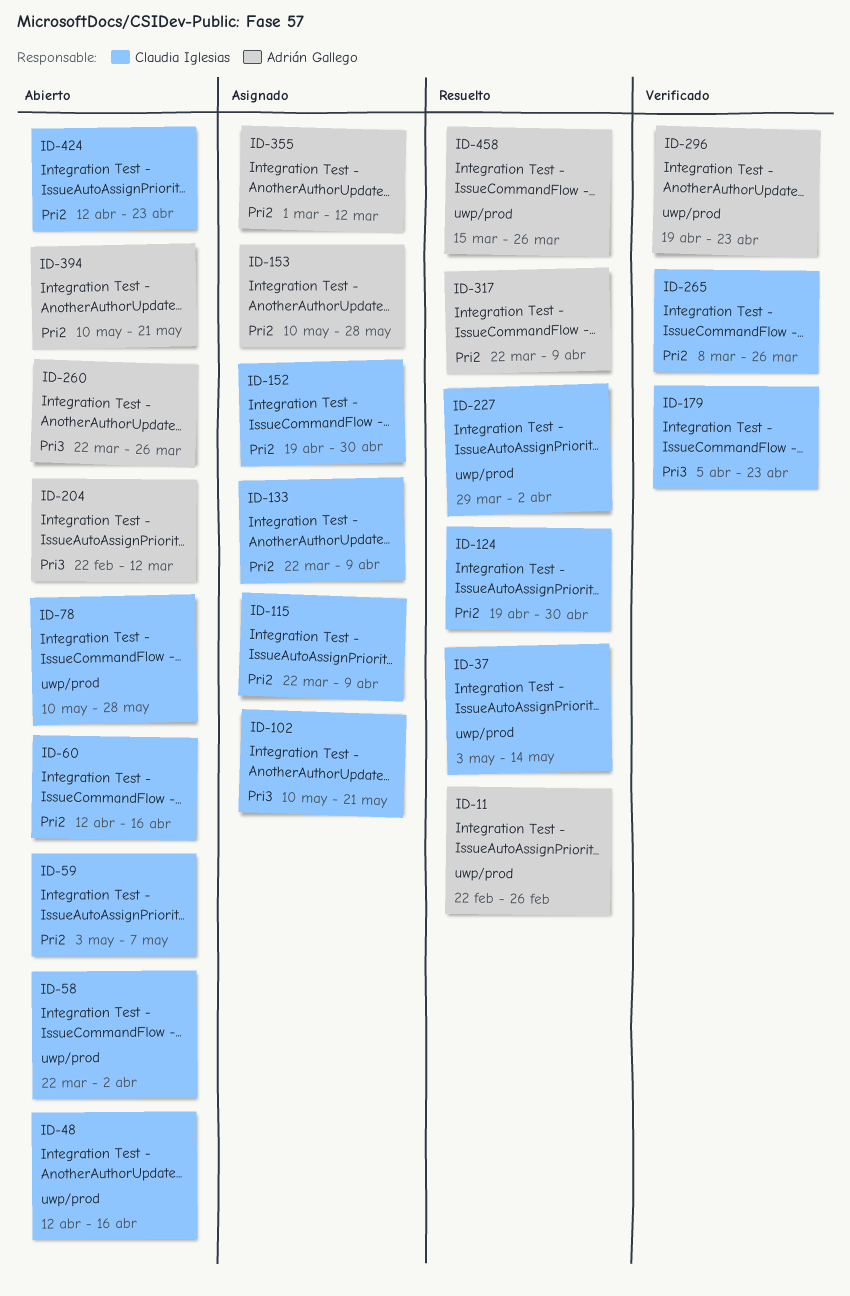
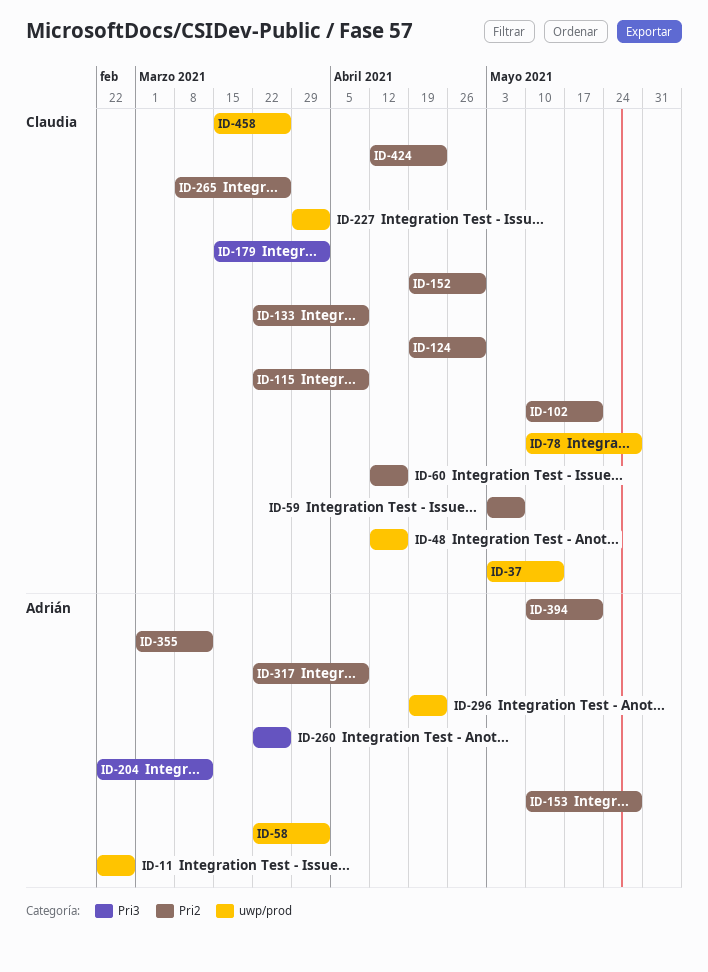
ID-58, owner: Claudia Iglesias -> Adrián Gallego
ID-102, label: Pri3 -> Pri2
ID-179, start: Apr 5 -> Mar 15
ID-179, due: Apr 23 -> Apr 2
ID-458, owner: Adrián Gallego -> Claudia Iglesias

